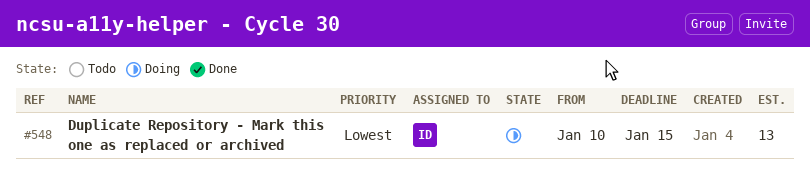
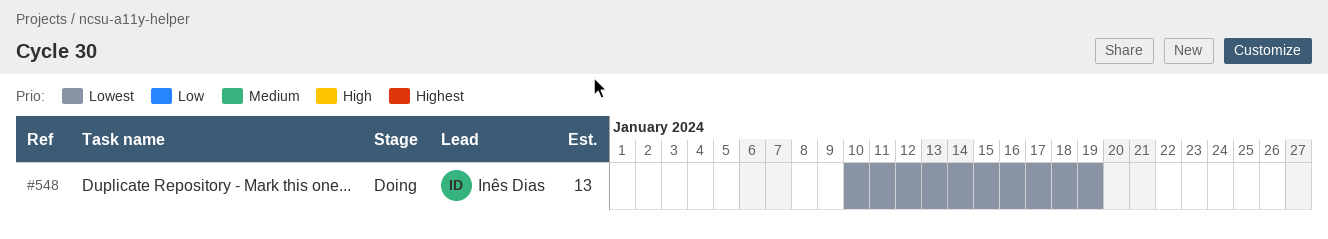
#548, due: Jan 15 -> Jan 19

